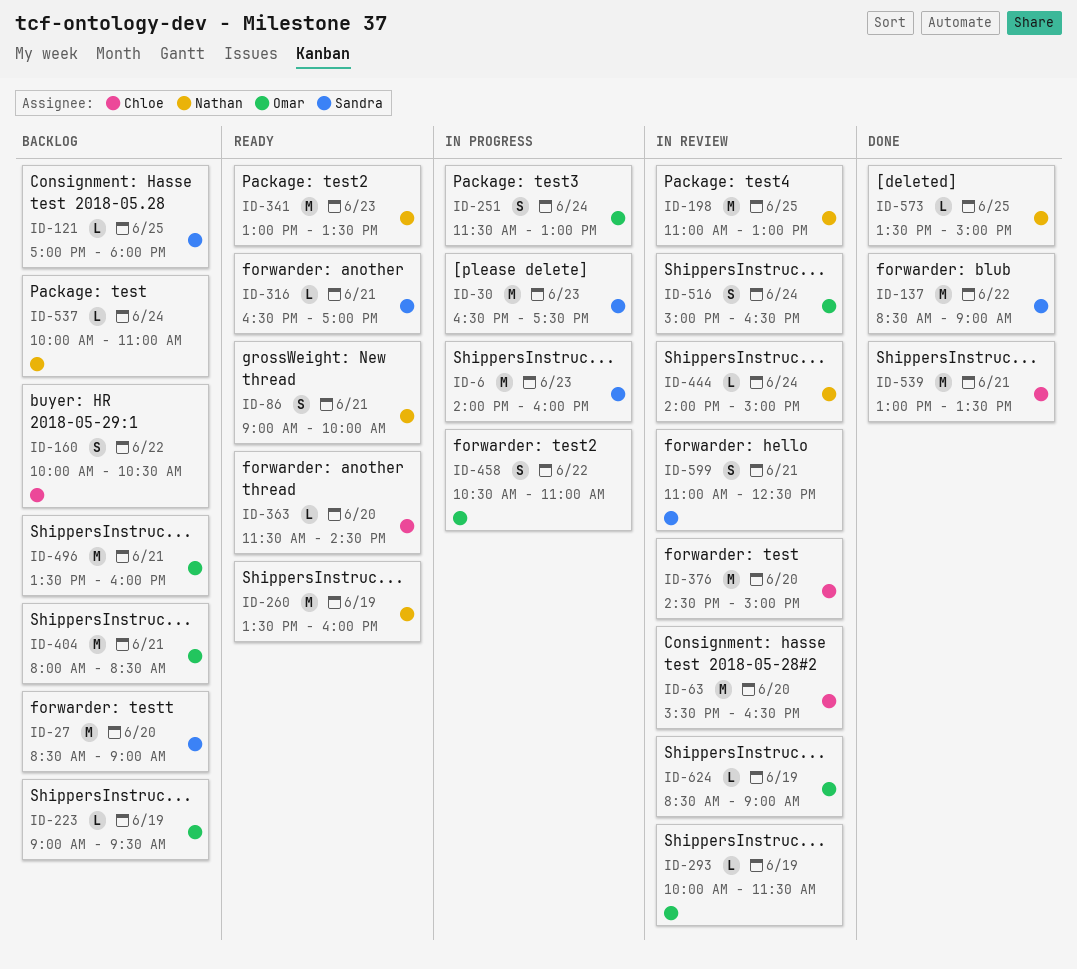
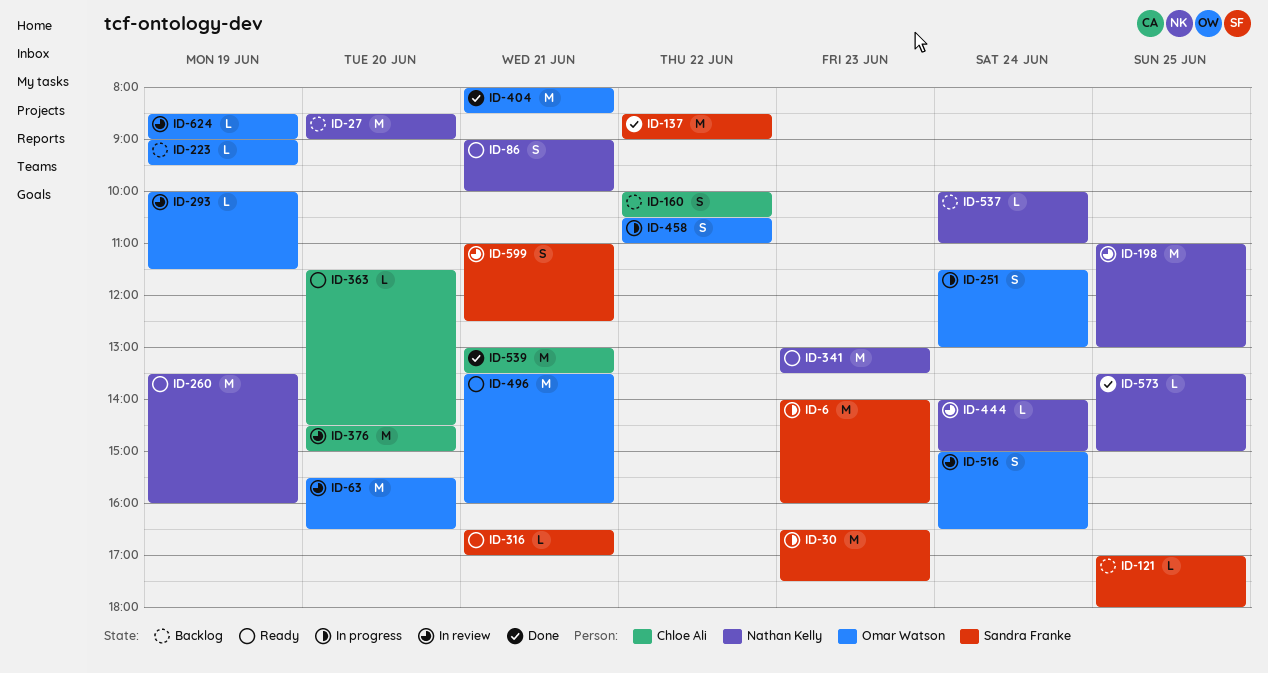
ID-27, owner: Sandra Franke -> Nathan Kelly
ID-63, owner: Chloe Ali -> Omar Watson
ID-404, status: Backlog -> Done
ID-496, status: Backlog -> Ready

